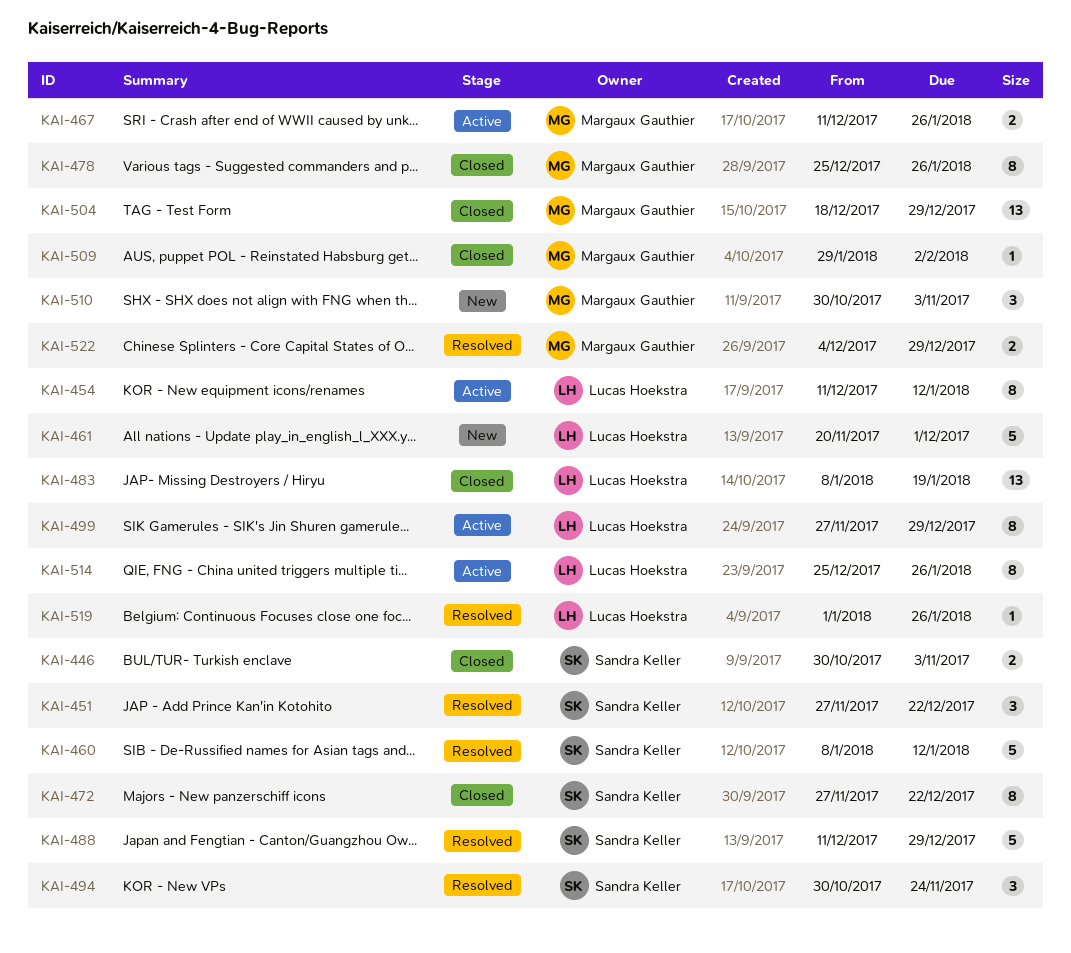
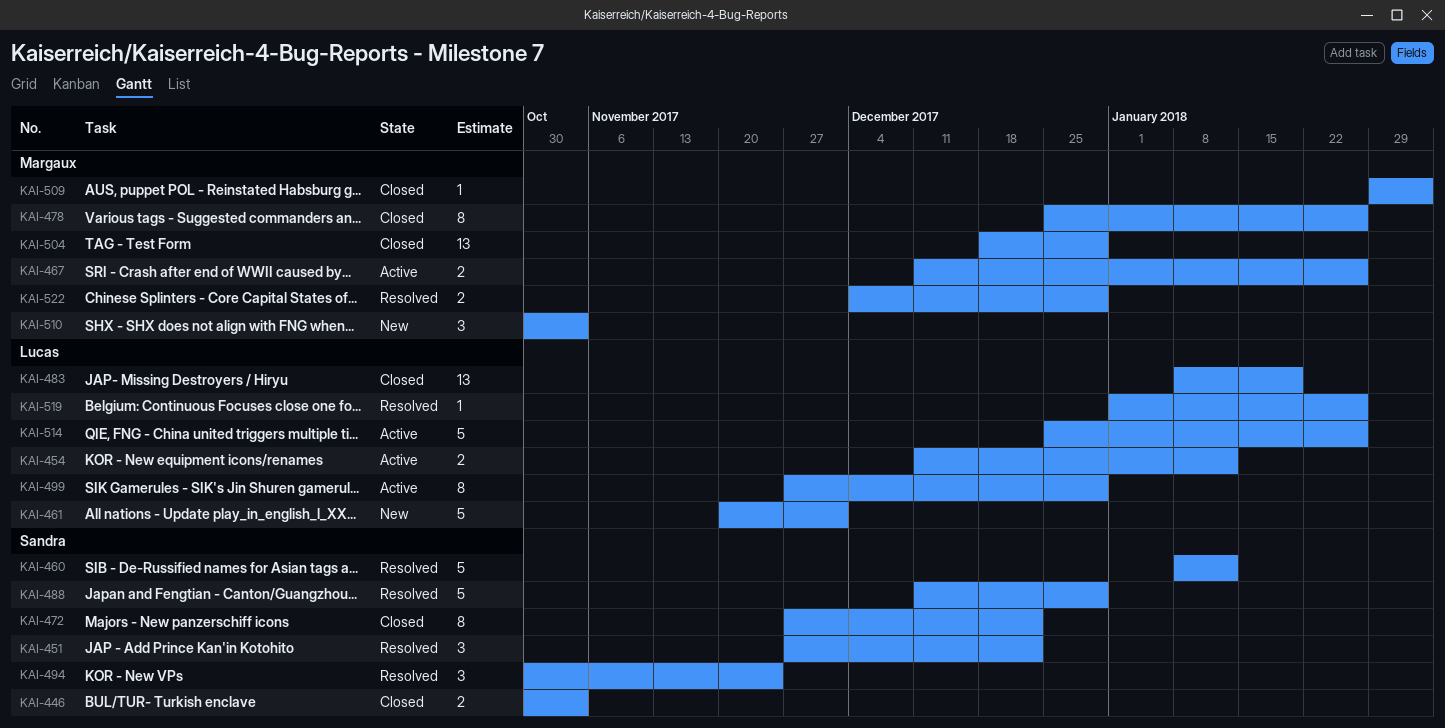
KAI-454, estimate: 8 -> 2
KAI-514, estimate: 8 -> 5

